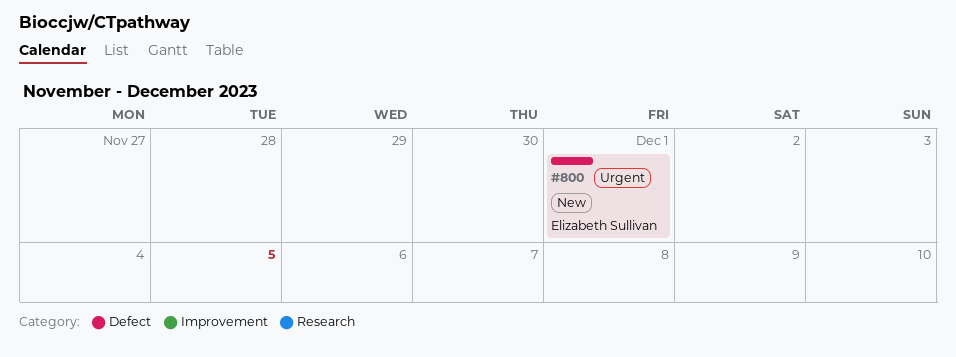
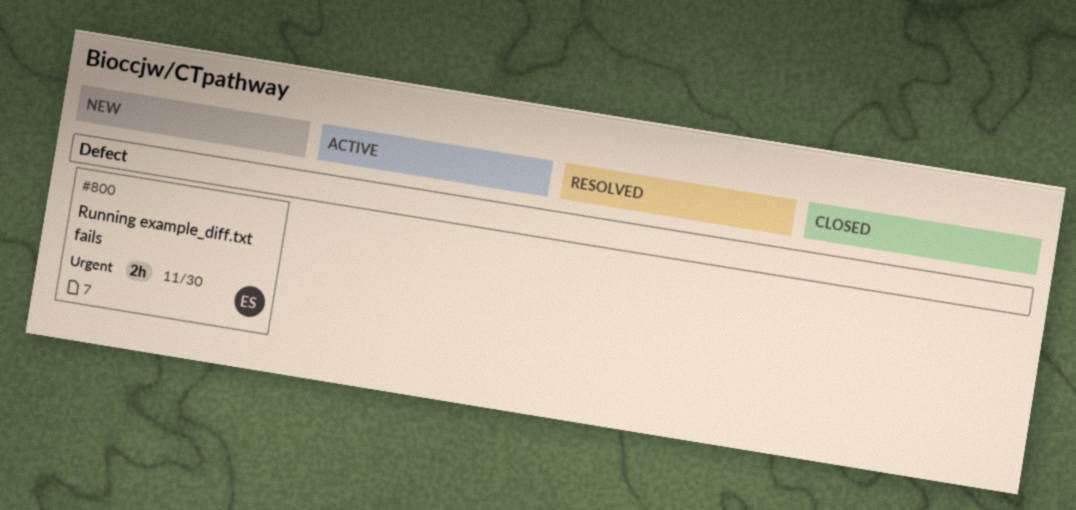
#800, due: Dec 1 -> Nov 30

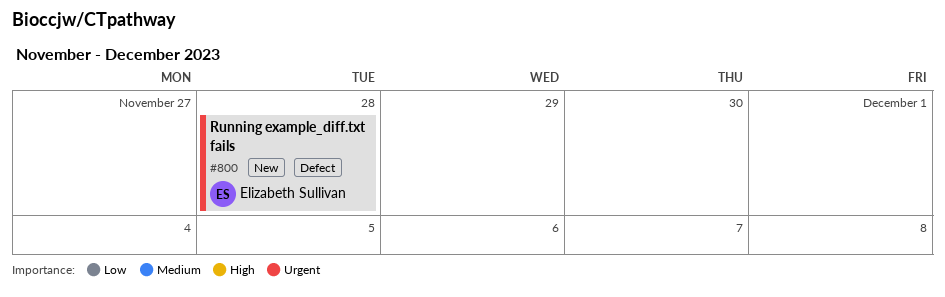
#800, due: Nov 30 -> Nov 28

